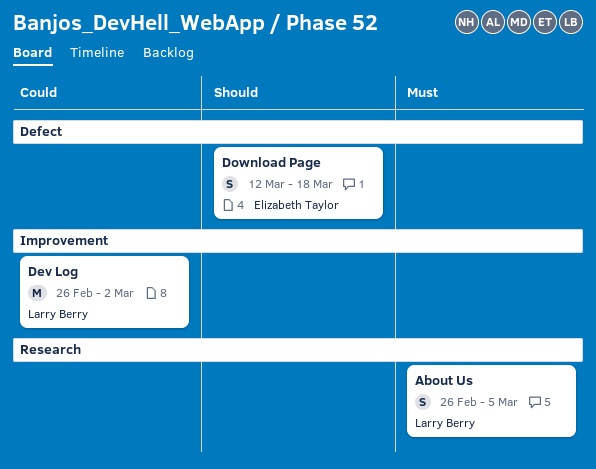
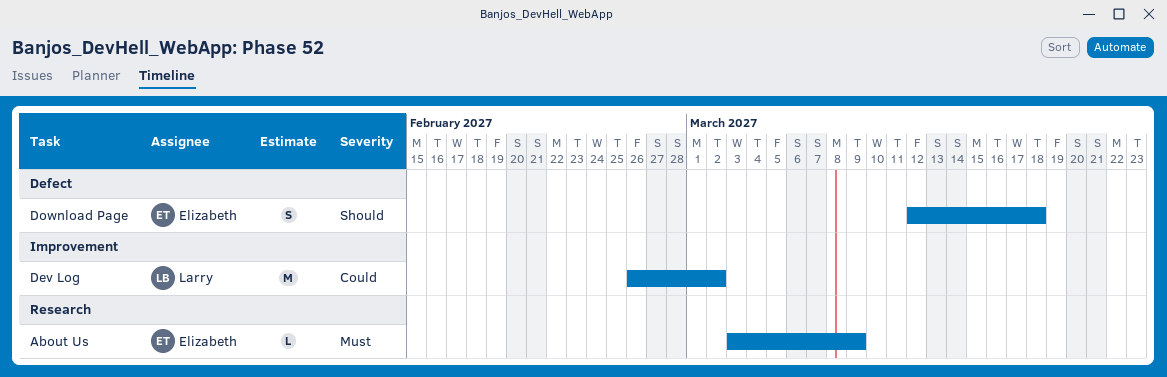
About Us, owner: Larry Berry -> Elizabeth Taylor
About Us, estimate: S -> L
About Us, start: Feb 26 -> Mar 3
About Us, due: Mar 5 -> Mar 9

